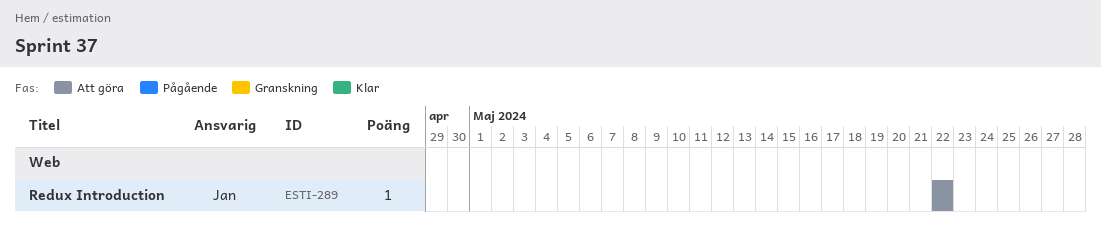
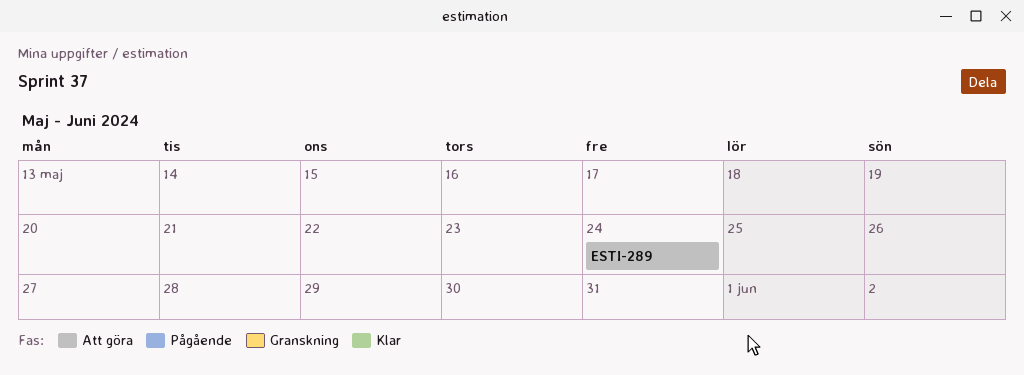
ESTI-289, due: May 22 -> May 24

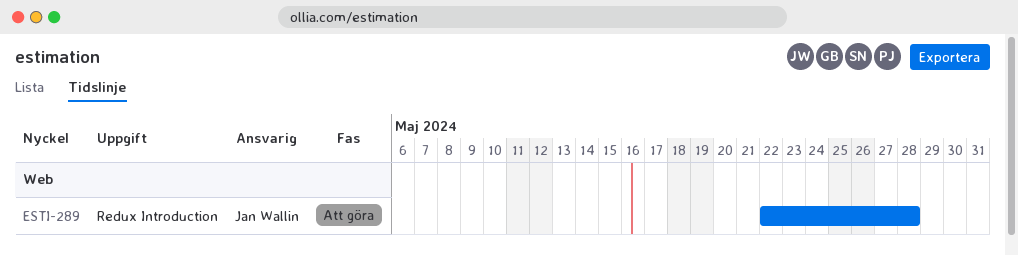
ESTI-289, due: May 24 -> May 28

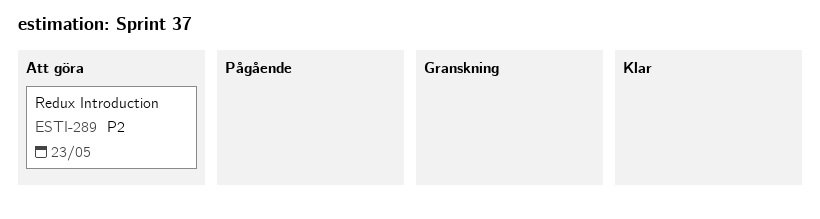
ESTI-289, due: May 28 -> May 23

